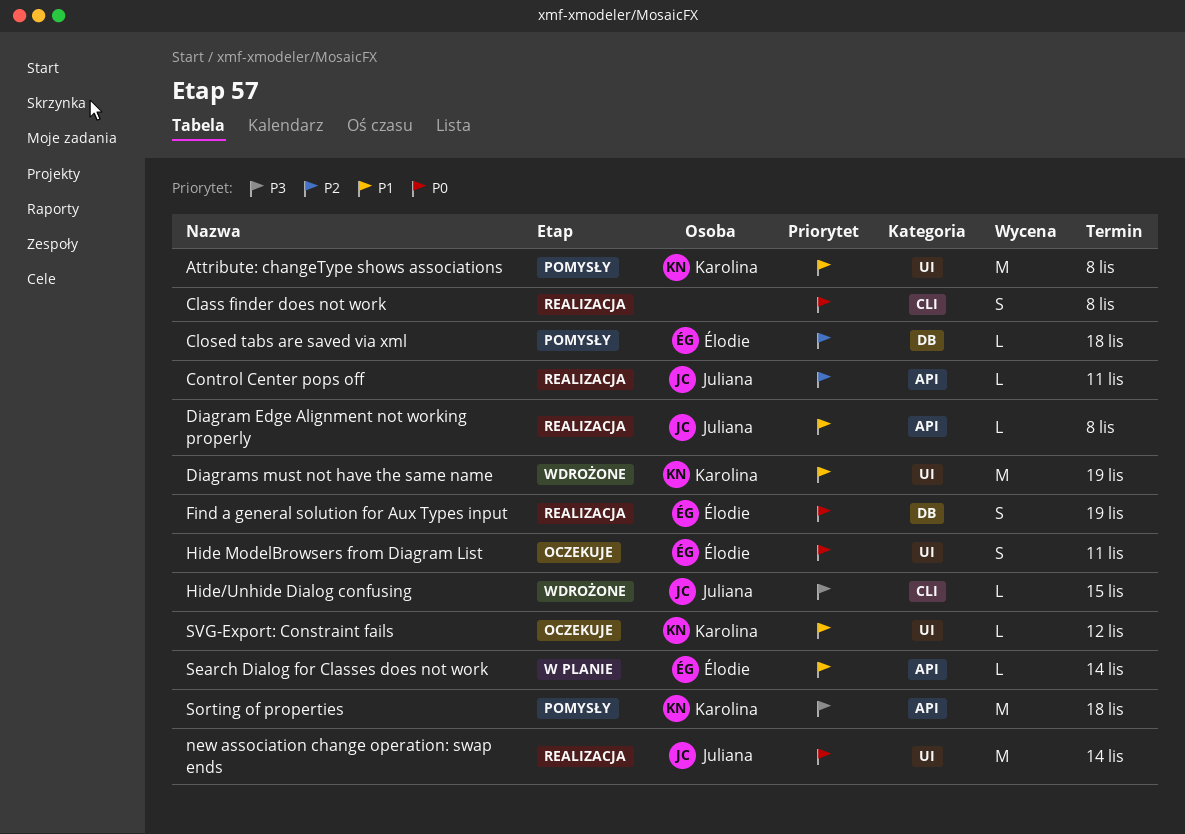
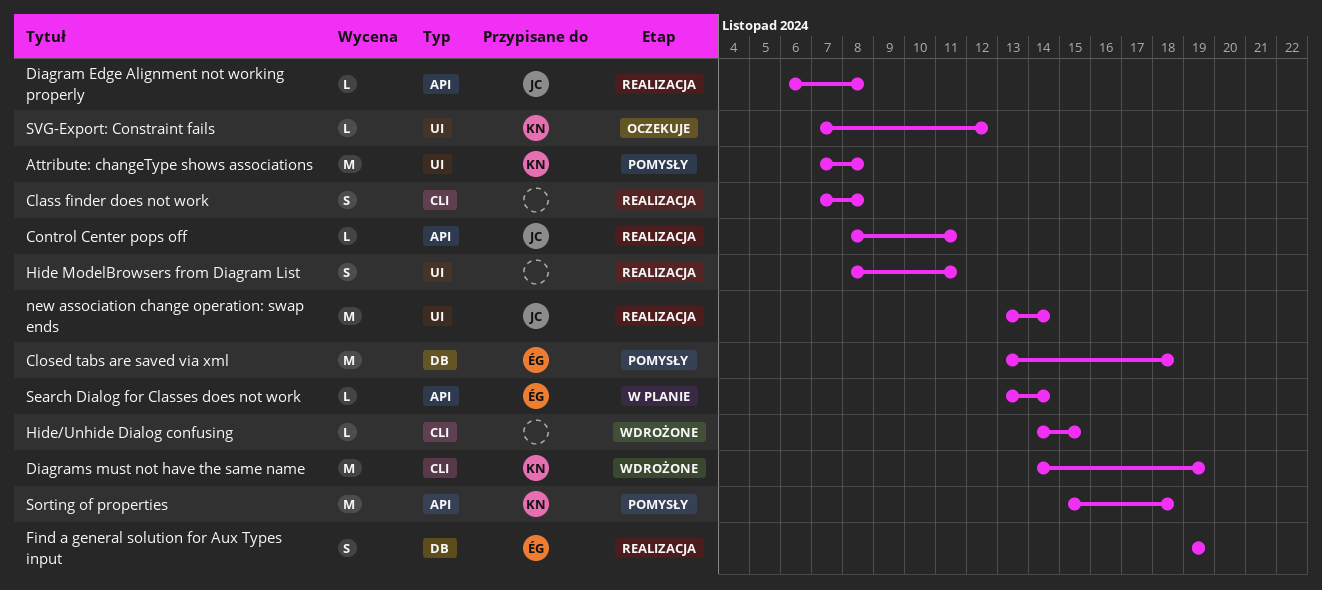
Closed tabs are saved via xml, estimate: L -> M
Diagrams must not have the same name, label: UI -> CLI
Hide ModelBrowsers from Diagram List, status: Oczekuje -> Realizacja
Hide ModelBrowsers from Diagram List, owner: Élodie -> none
Hide/Unhide Dialog confusing, owner: Juliana -> none

